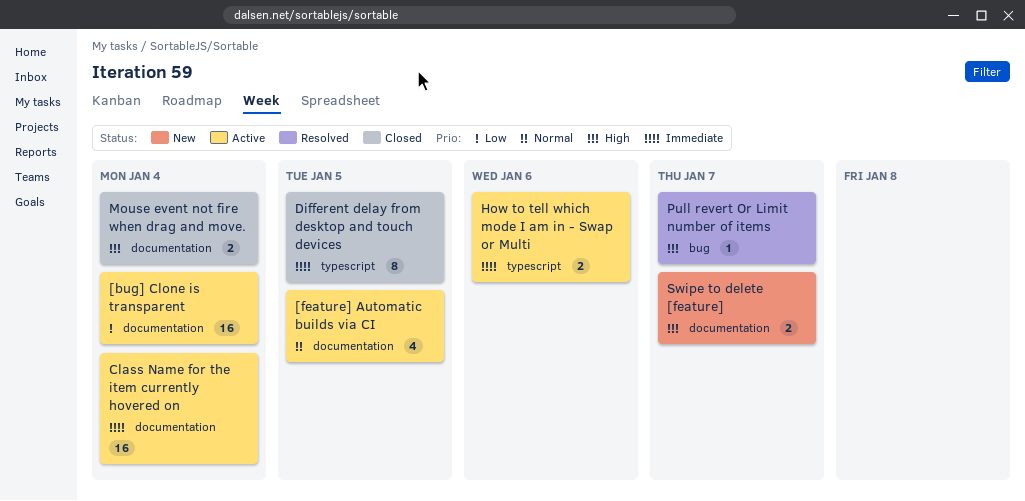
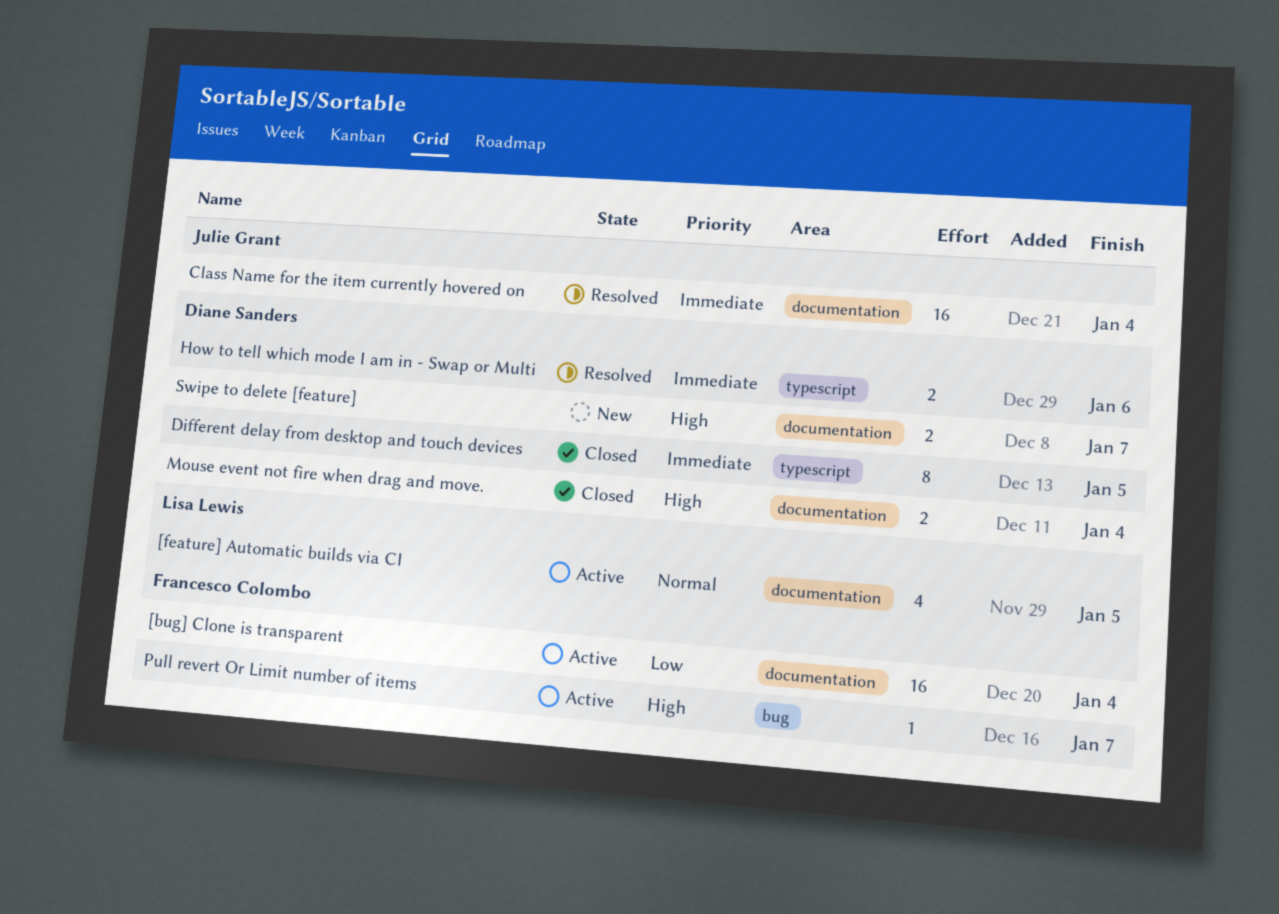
Class Name for the item currently hovered on, status: Active -> Resolved
How to tell which mode I am in - Swap or Multi, status: Active -> Resolved
Pull revert Or Limit number of items, status: Resolved -> Active

